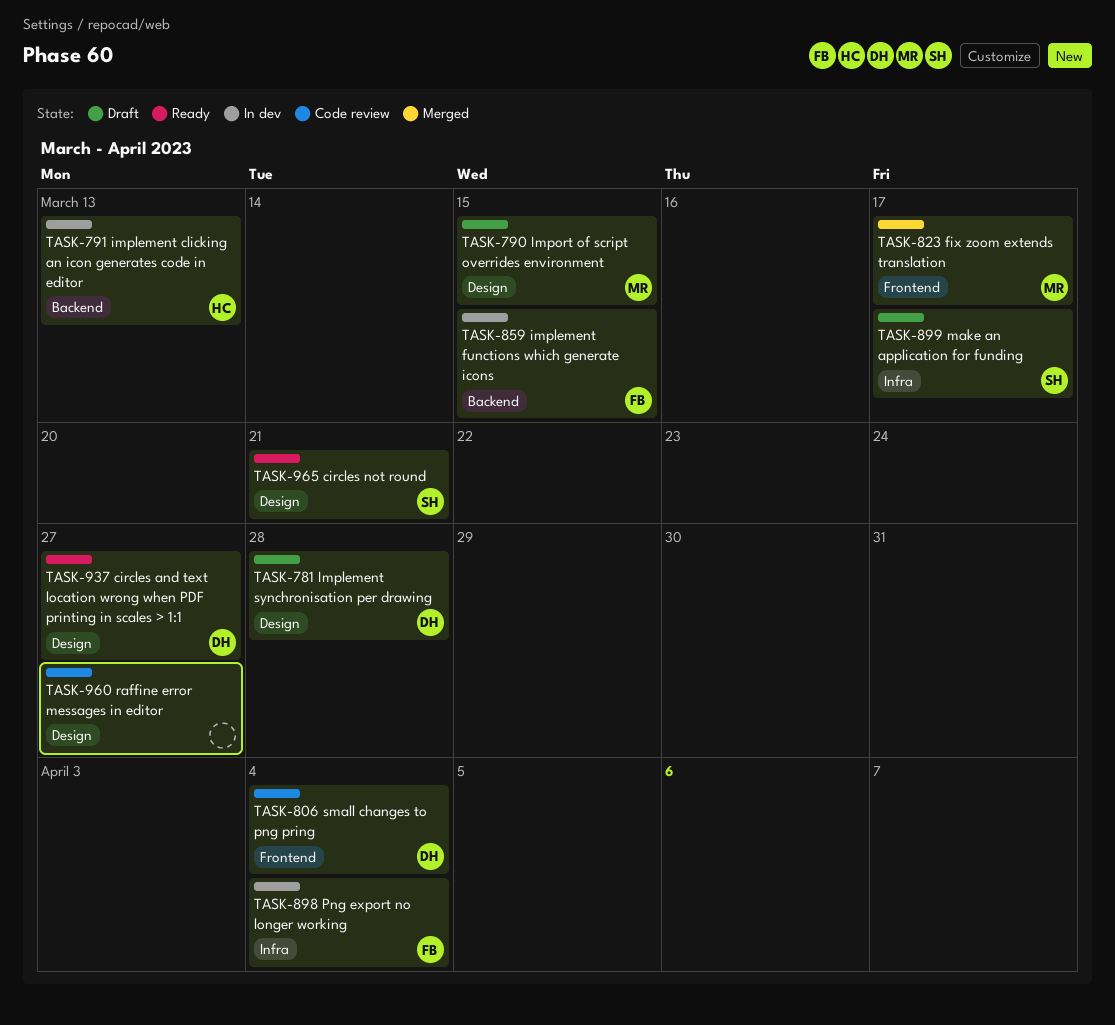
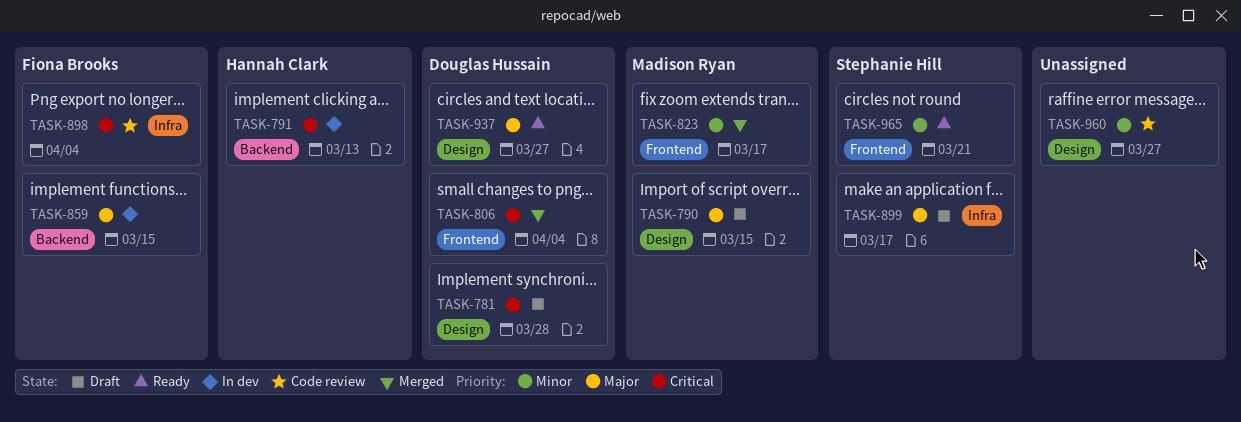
TASK-806, status: Code review -> Merged
TASK-898, status: In dev -> Code review
TASK-965, label: Design -> Frontend

